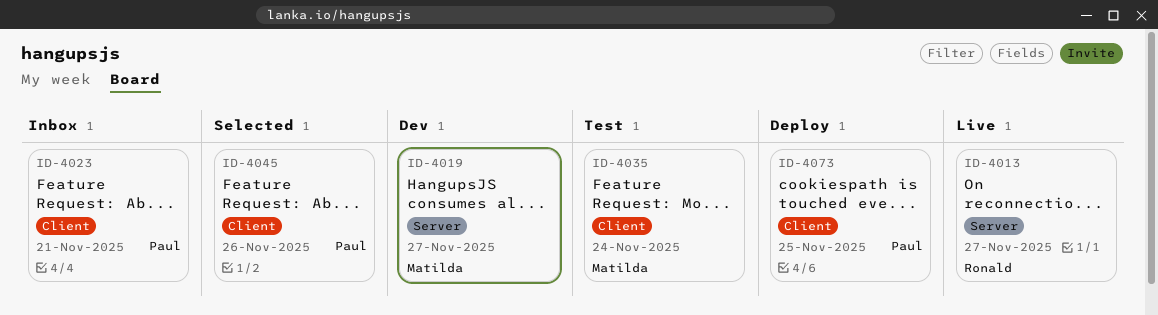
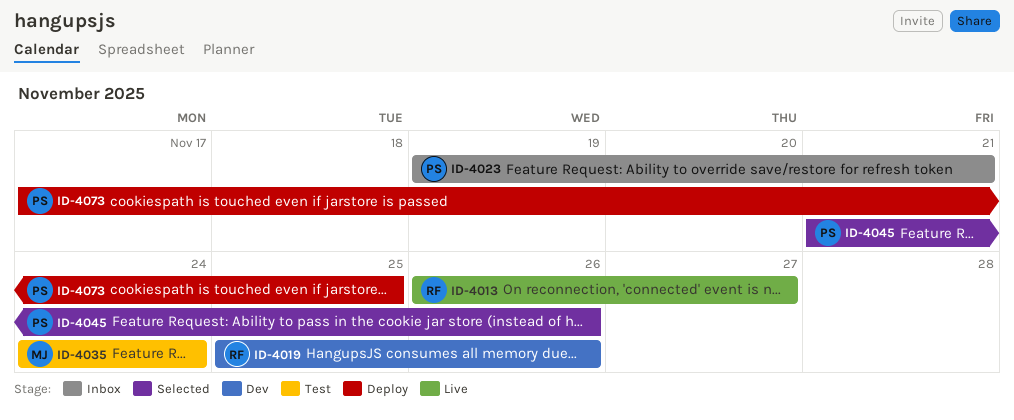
ID-4019, owner: Matilda -> Ronald
ID-4019, due: Nov 27 -> Nov 26

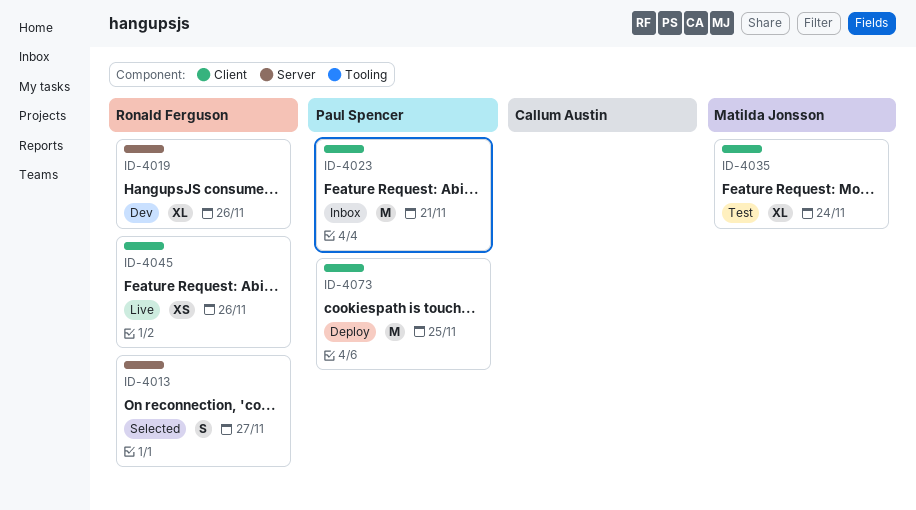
ID-4013, status: Live -> Selected
ID-4045, status: Selected -> Live
ID-4045, owner: Paul Spencer -> Ronald Ferguson

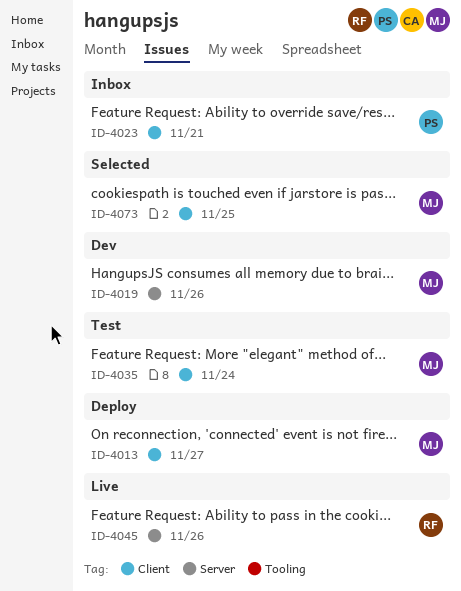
ID-4013, status: Selected -> Deploy
ID-4013, owner: Ronald Ferguson -> Matilda Jonsson
ID-4013, label: Server -> Client
ID-4019, owner: Ronald Ferguson -> Matilda Jonsson
ID-4045, label: Client -> Server
ID-4073, status: Deploy -> Selected
ID-4073, owner: Paul Spencer -> Matilda Jonsson

